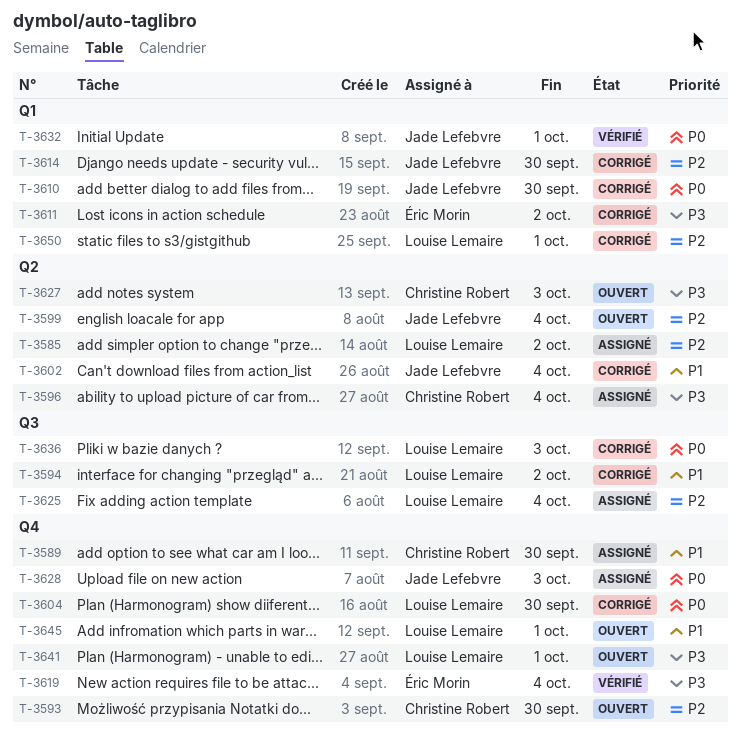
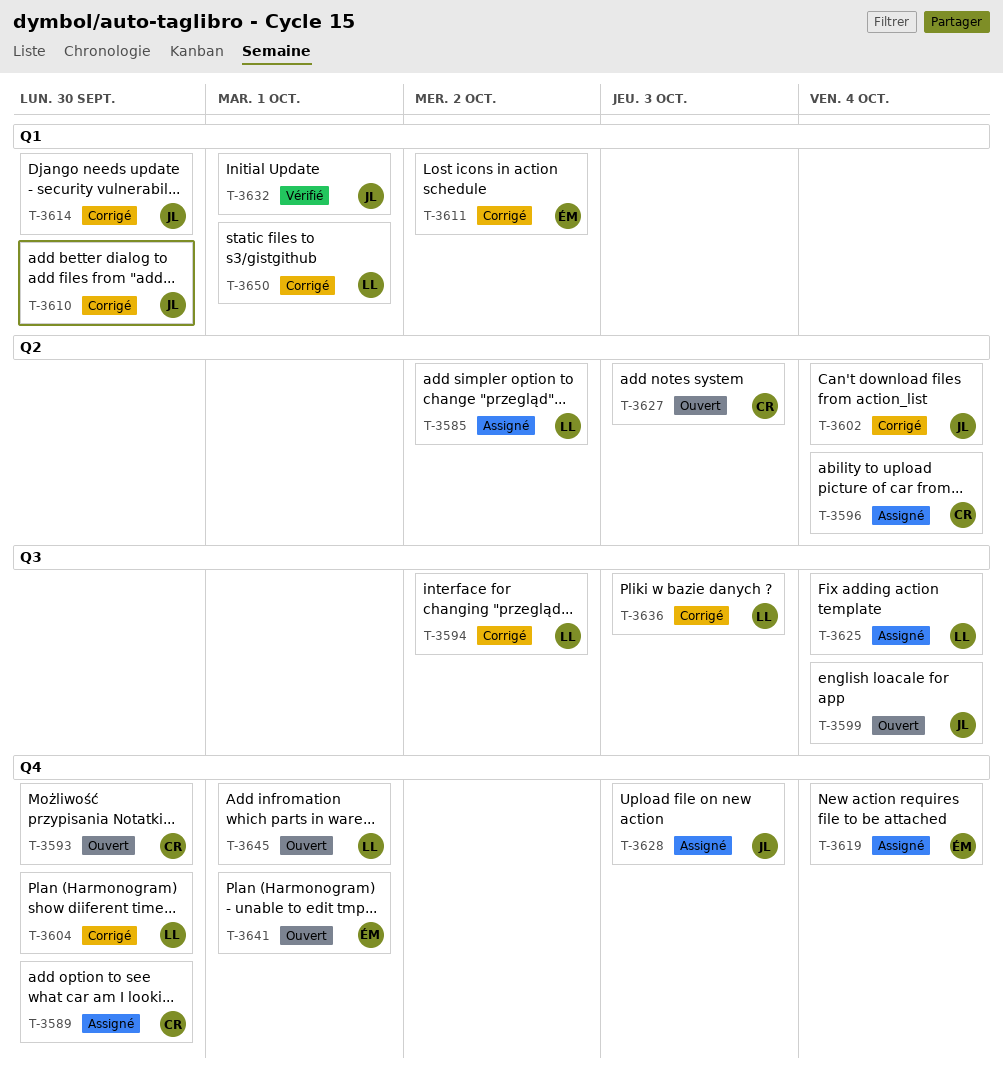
T-3599, label: Q2 -> Q3
T-3619, status: Vérifié -> Assigné
T-3641, owner: Louise Lemaire -> Éric Morin

